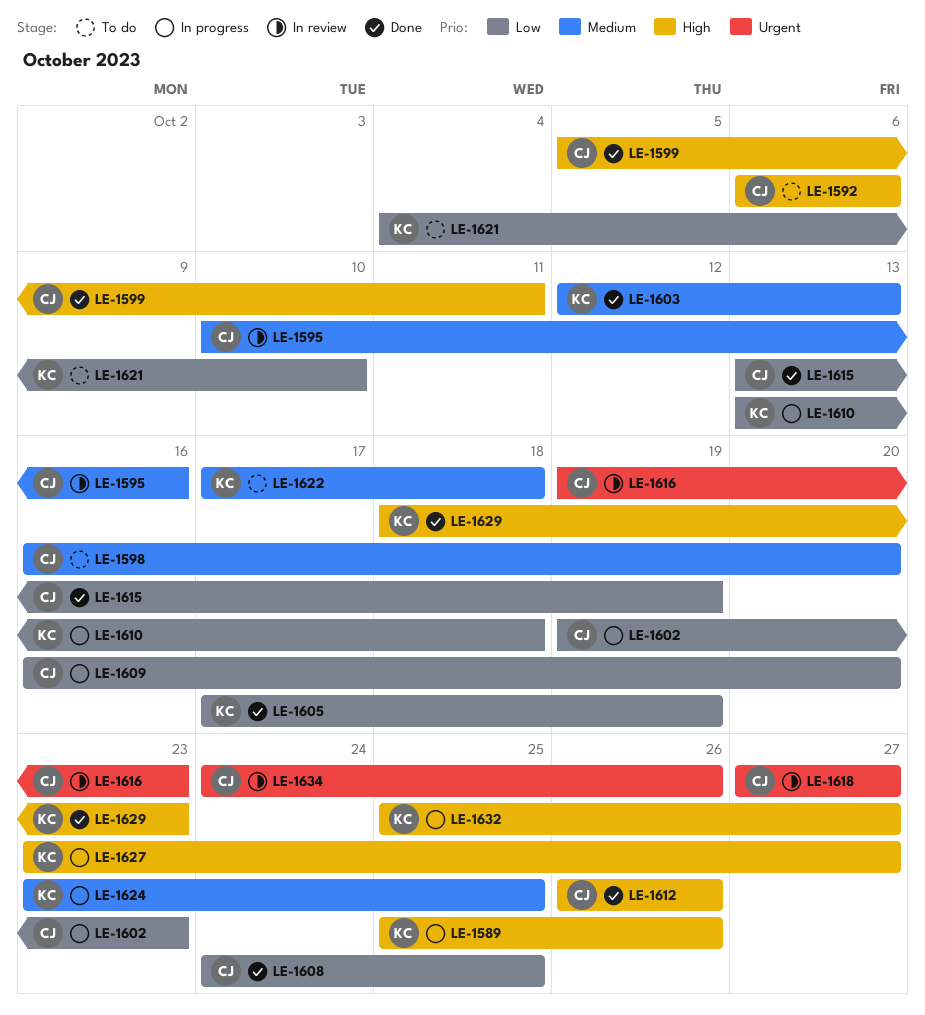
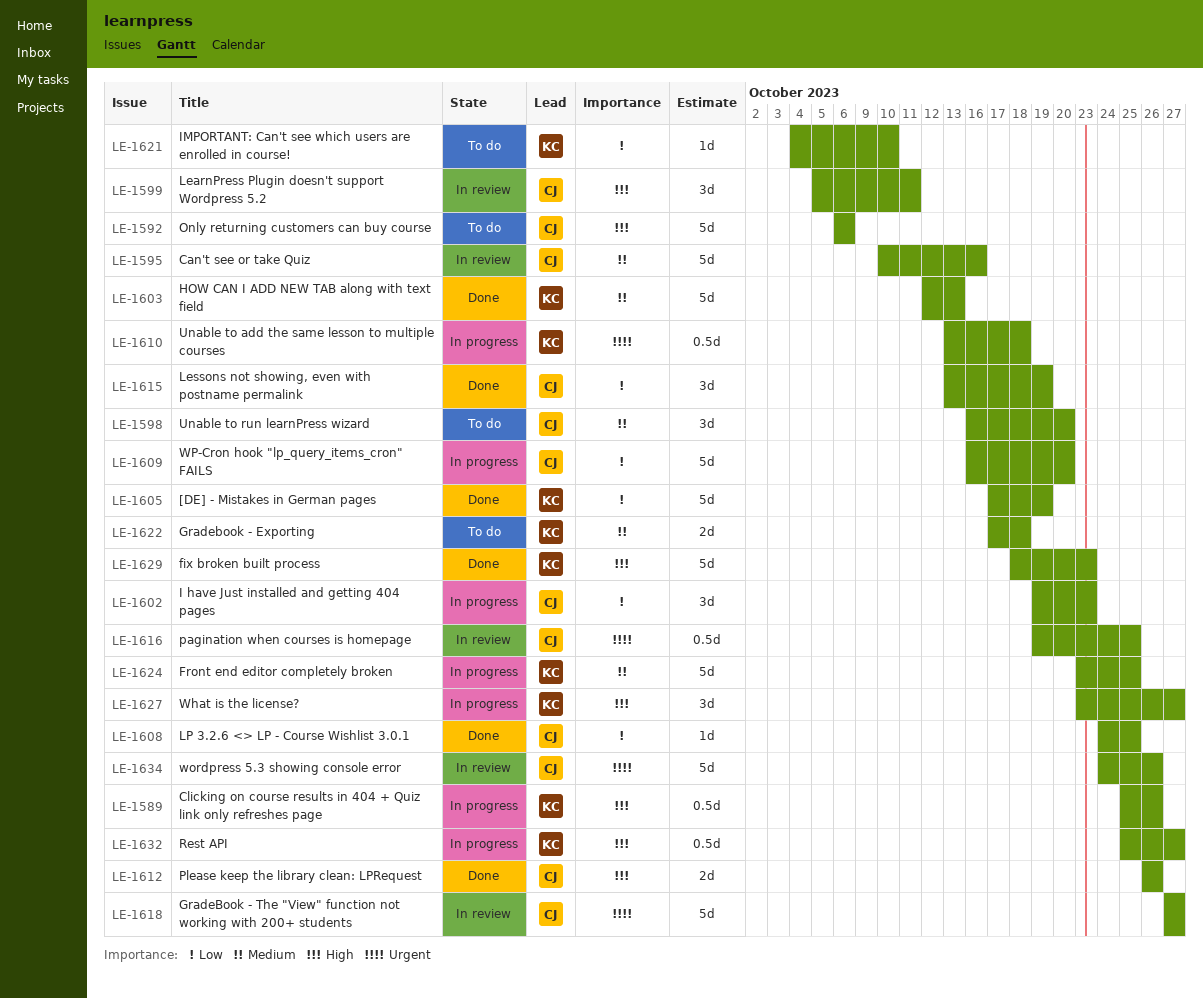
LE-1599, status: Done -> In review
LE-1610, priority: Low -> Urgent
LE-1616, due: Oct 23 -> Oct 25

